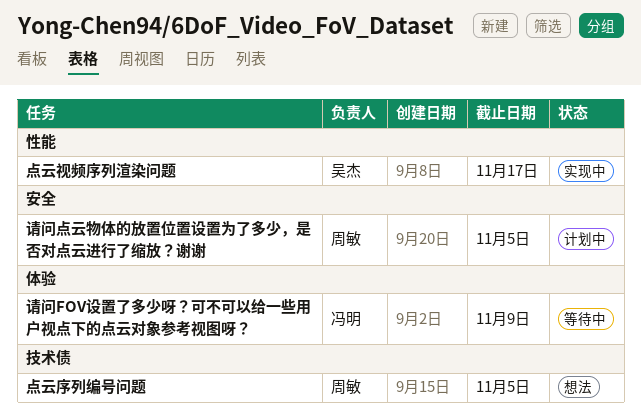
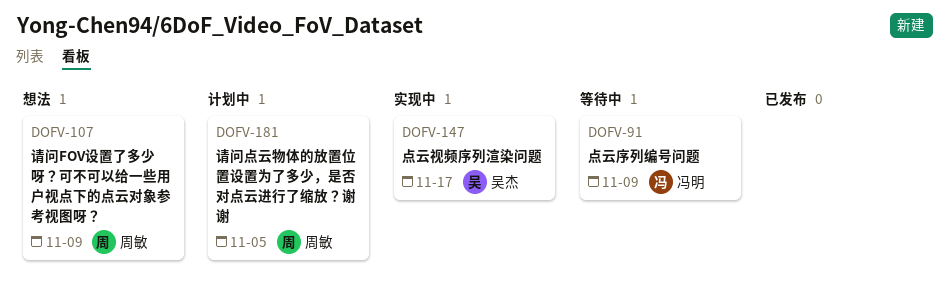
点云序列编号问题, status: 想法 -> 等待中
点云序列编号问题, owner: 周敏 -> 冯明
点云序列编号问题, due: Nov 5 -> Nov 9
请问FOV设置了多少呀？可不可以给一些用户视点下的点云对象参考视图呀？, status: 等待中 -> 想法
请问FOV设置了多少呀？可不可以给一些用户视点下的点云对象参考视图呀？, owner: 冯明 -> 周敏

